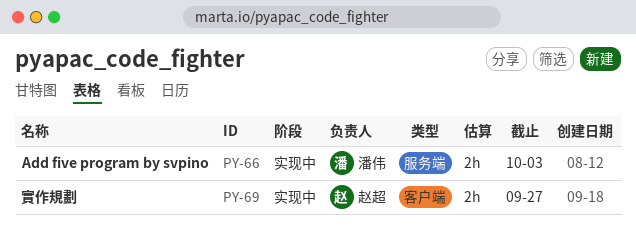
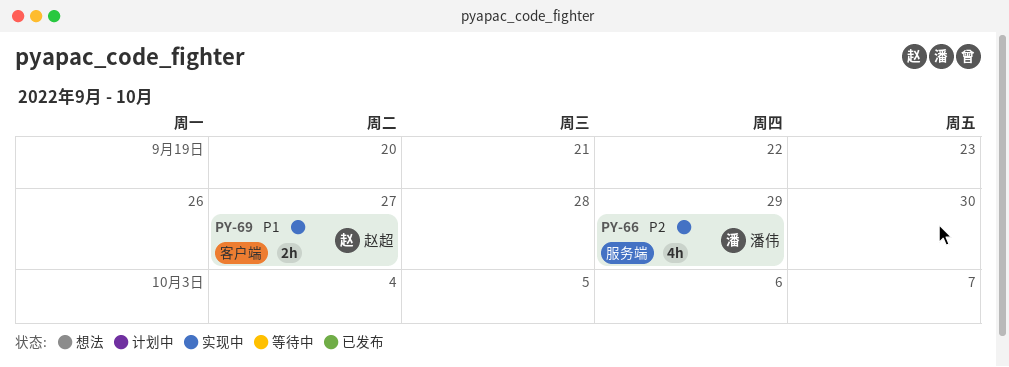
PY-66, estimate: 2h -> 4h
PY-66, due: Oct 3 -> Sep 29

